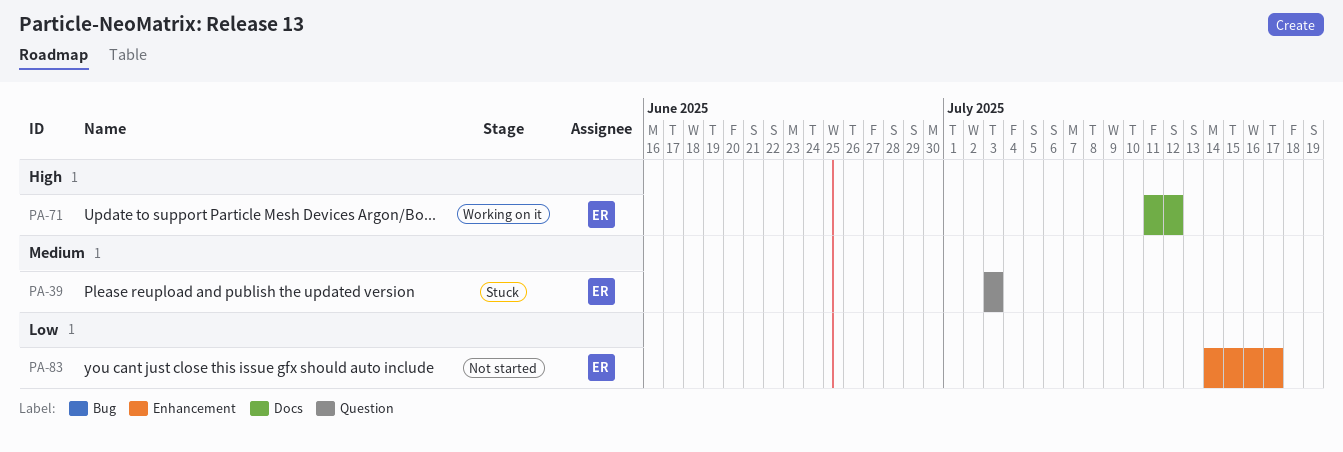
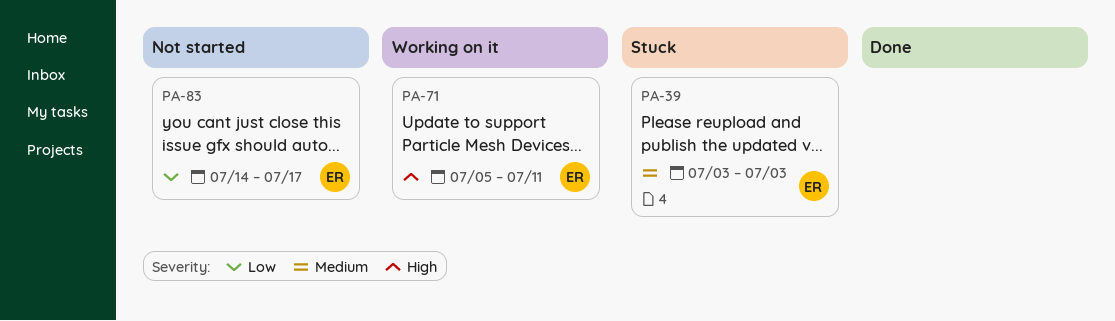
PA-71, start: Jul 11 -> Jul 5
PA-71, due: Jul 12 -> Jul 11

